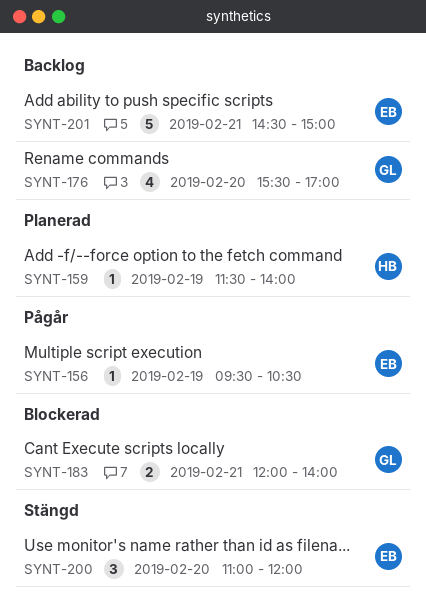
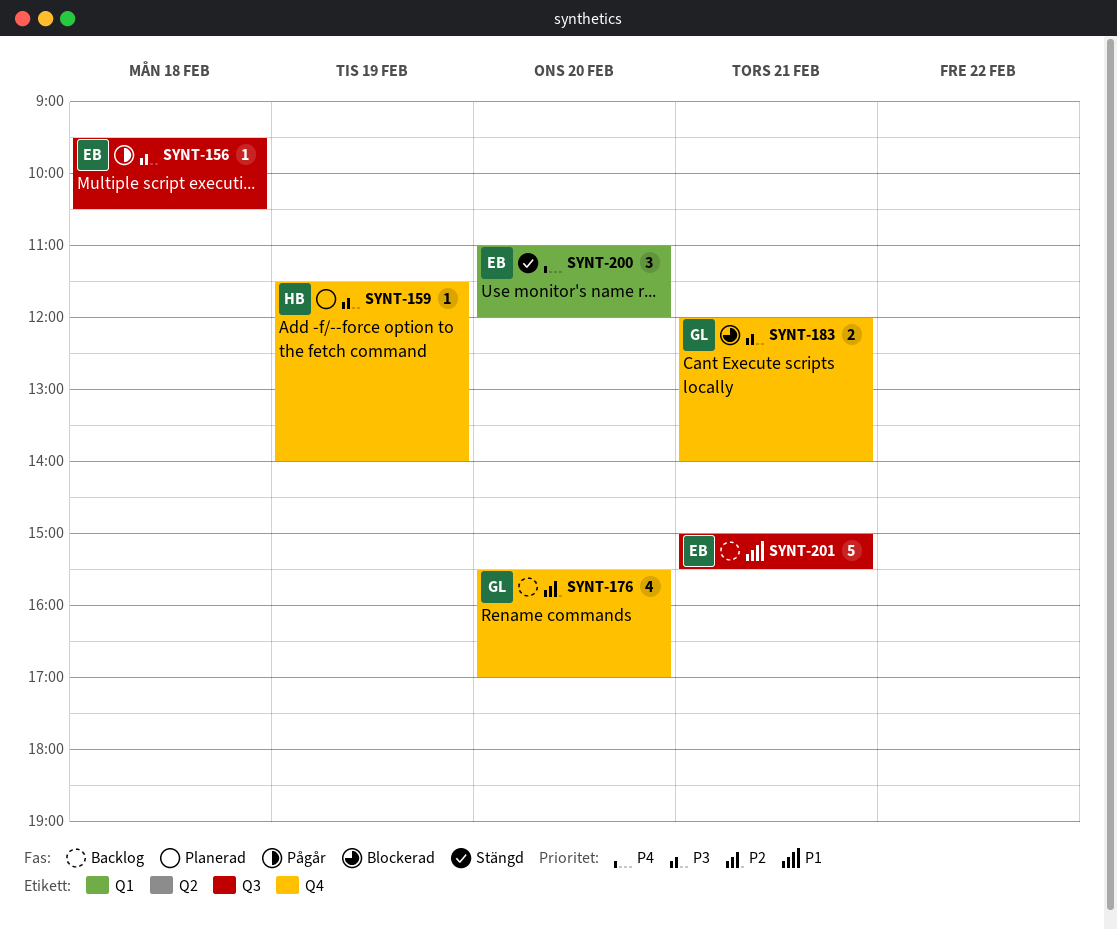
SYNT-156, day: Feb 19 -> Feb 18
SYNT-201, begins: 14:30 -> 15:00
SYNT-201, ends: 15:00 -> 15:30

